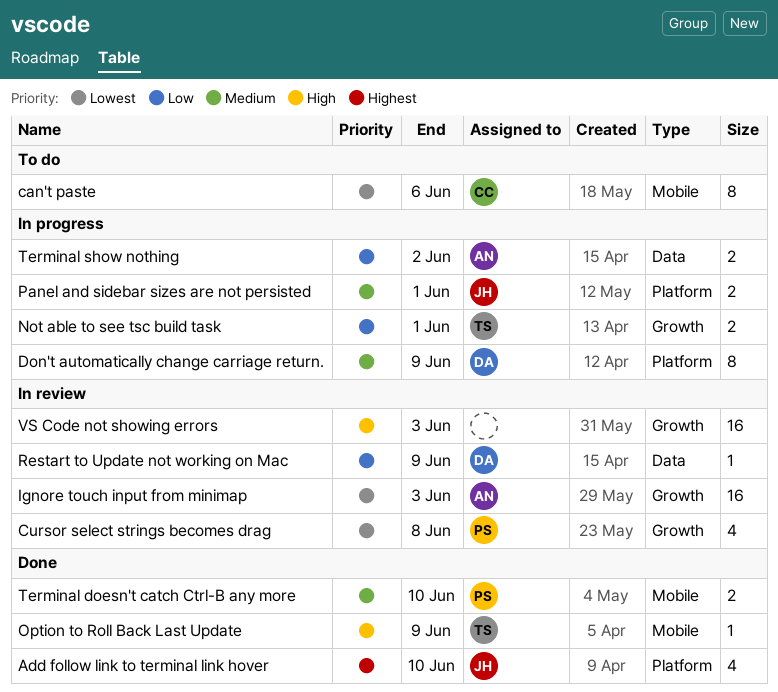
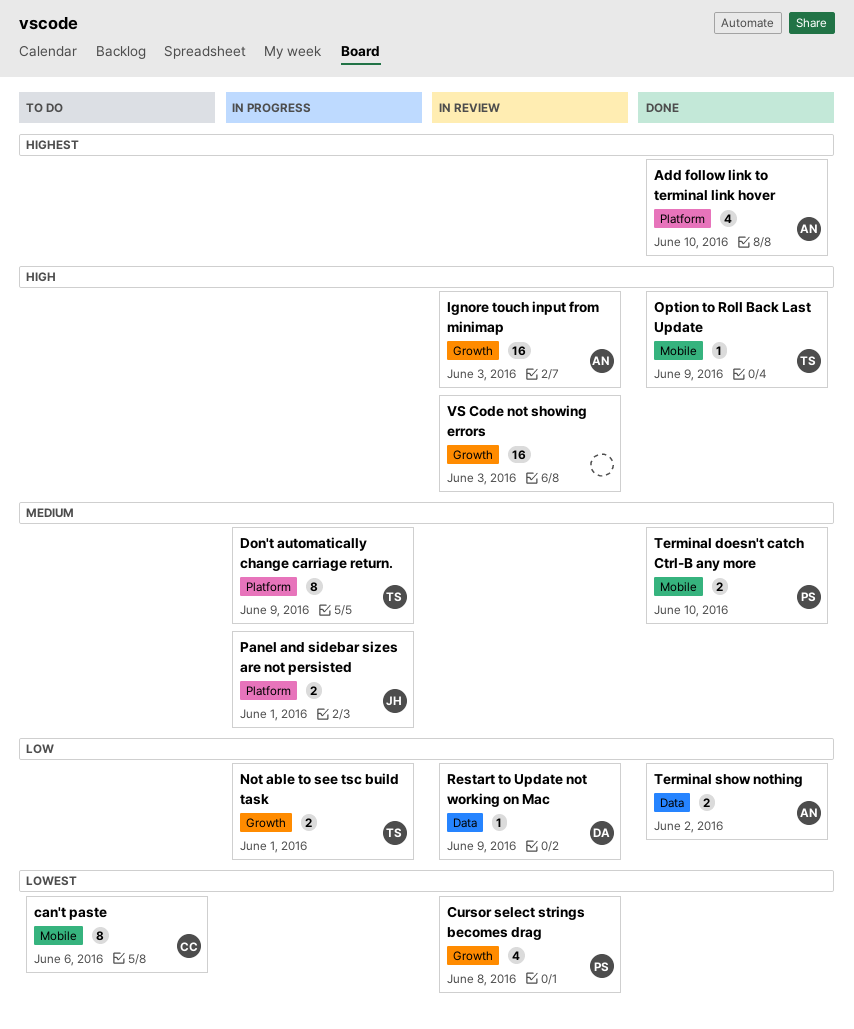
Add follow link to terminal link hover, owner: JH -> AN
Don't automatically change carriage return., owner: DA -> TS
Ignore touch input from minimap, priority: Lowest -> High
Terminal show nothing, status: In progress -> Done

